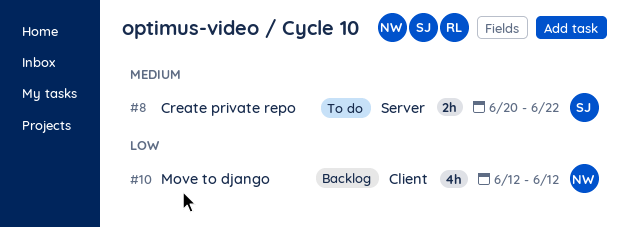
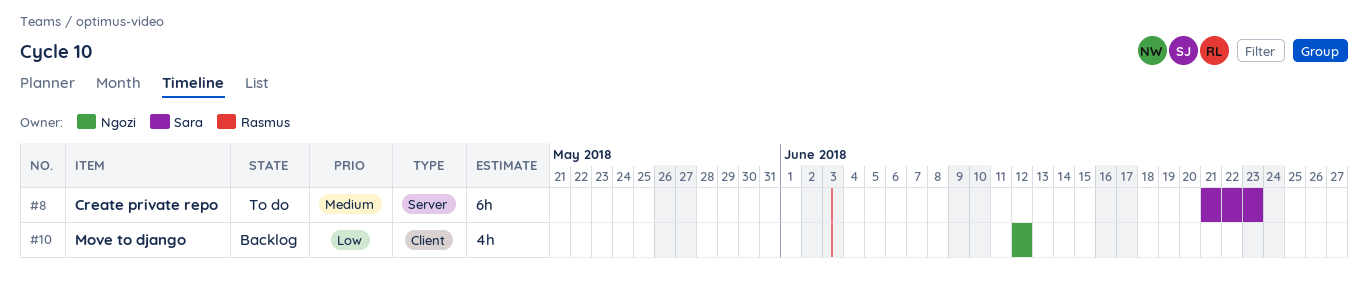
#8, estimate: 2h -> 6h
#8, start: Jun 20 -> Jun 21
#8, due: Jun 22 -> Jun 23

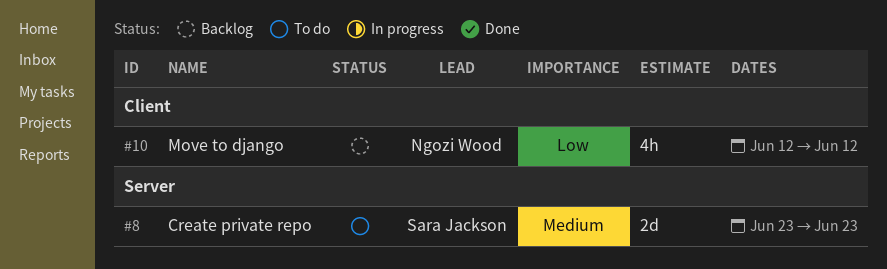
#8, estimate: 6h -> 2d
#8, start: Jun 21 -> Jun 23

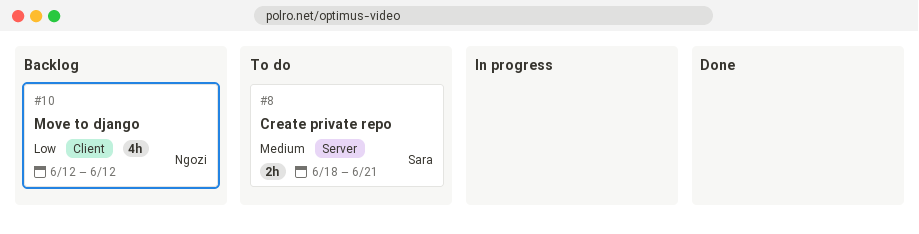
#8, estimate: 2d -> 2h
#8, start: Jun 23 -> Jun 18
#8, due: Jun 23 -> Jun 21

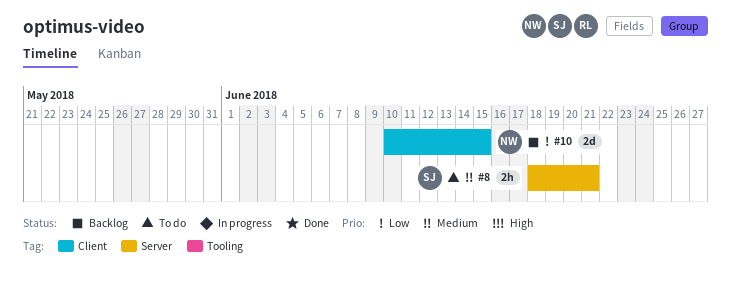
#10, estimate: 4h -> 2d
#10, start: Jun 12 -> Jun 10
#10, due: Jun 12 -> Jun 15

